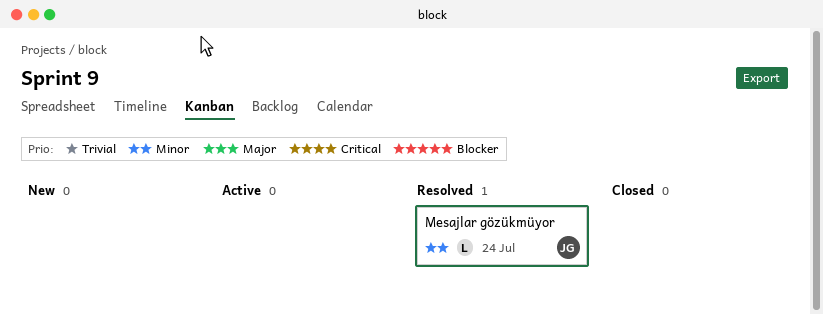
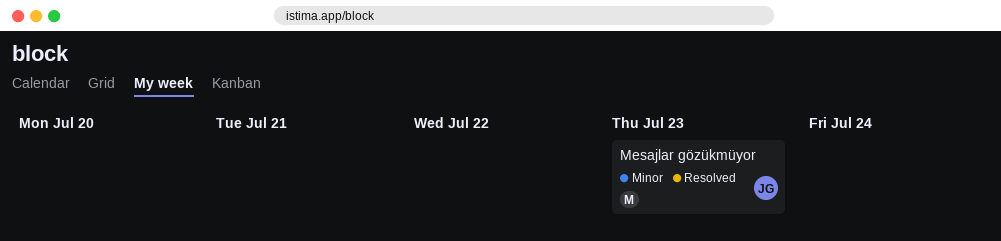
Mesajlar gözükmüyor, estimate: L -> M
Mesajlar gözükmüyor, due: Jul 24 -> Jul 23

